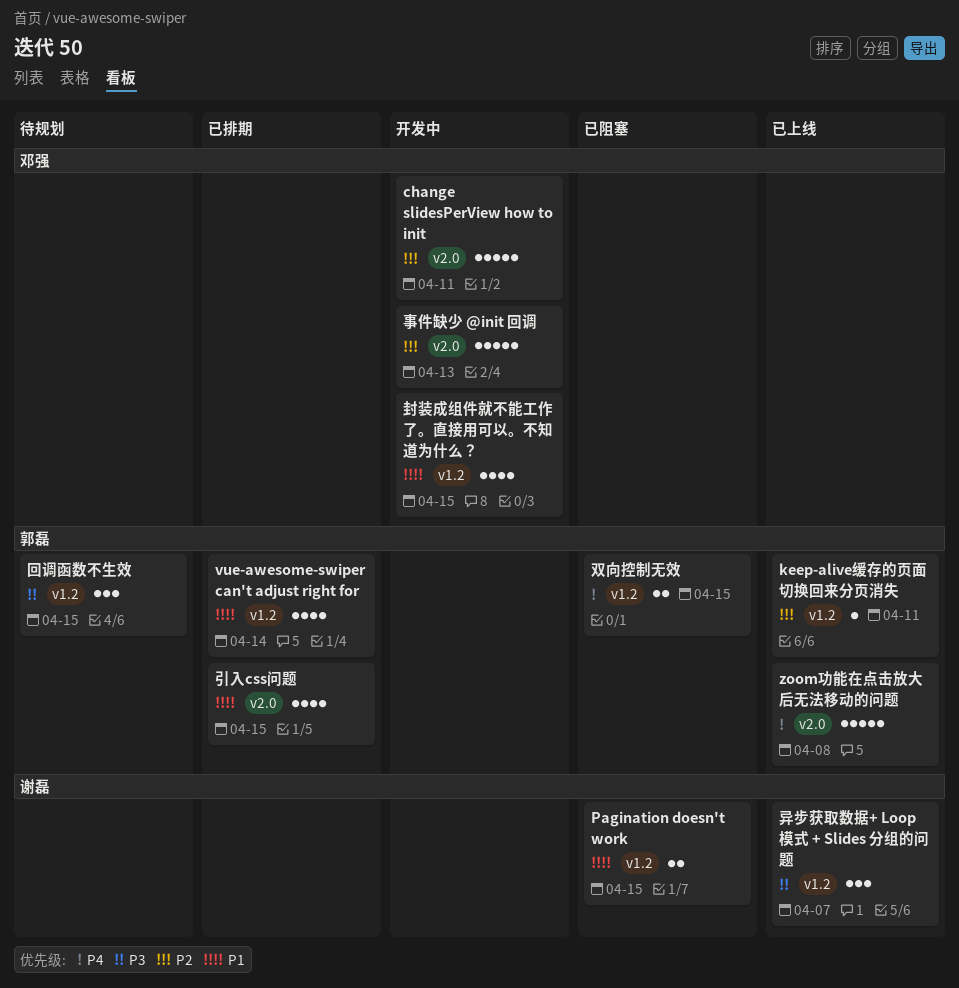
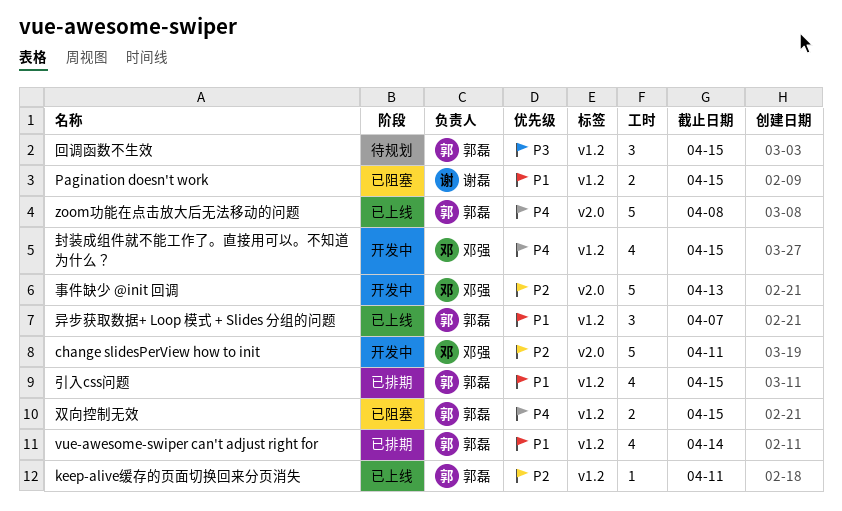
封装成组件就不能工作了。直接用可以。不知道为什么？, priority: P1 -> P4
异步获取数据+ Loop 模式 + Slides 分组的问题, owner: 谢磊 -> 郭磊
异步获取数据+ Loop 模式 + Slides 分组的问题, priority: P3 -> P1
引入css问题, label: v2.0 -> v1.2

